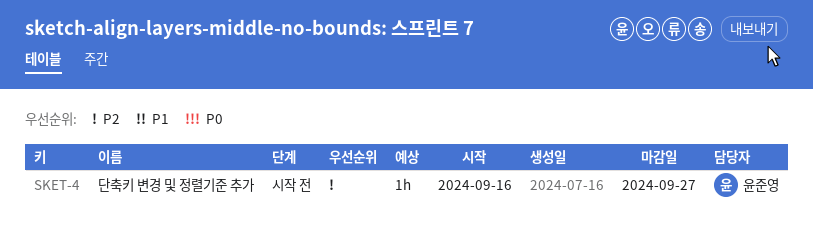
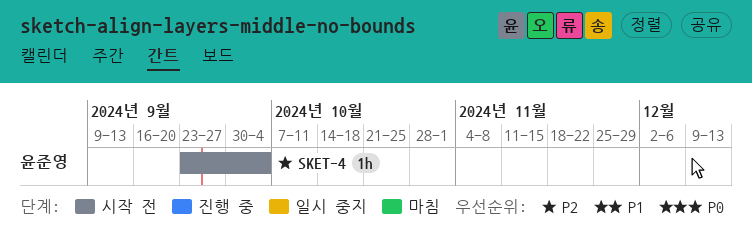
SKET-4, start: Sep 16 -> Sep 23
SKET-4, due: Sep 27 -> Oct 4

